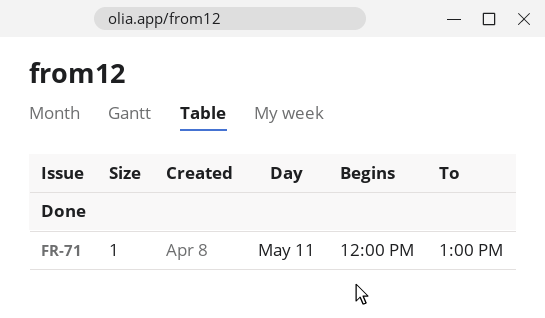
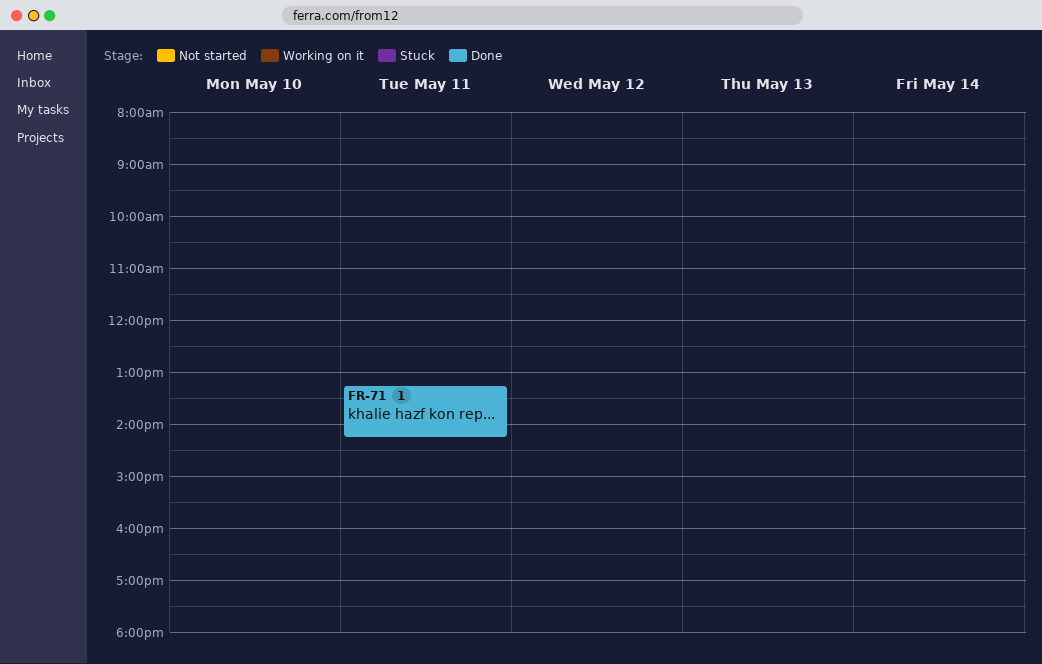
FR-71, begins: 12:00 -> 13:15
FR-71, ends: 13:00 -> 14:15

